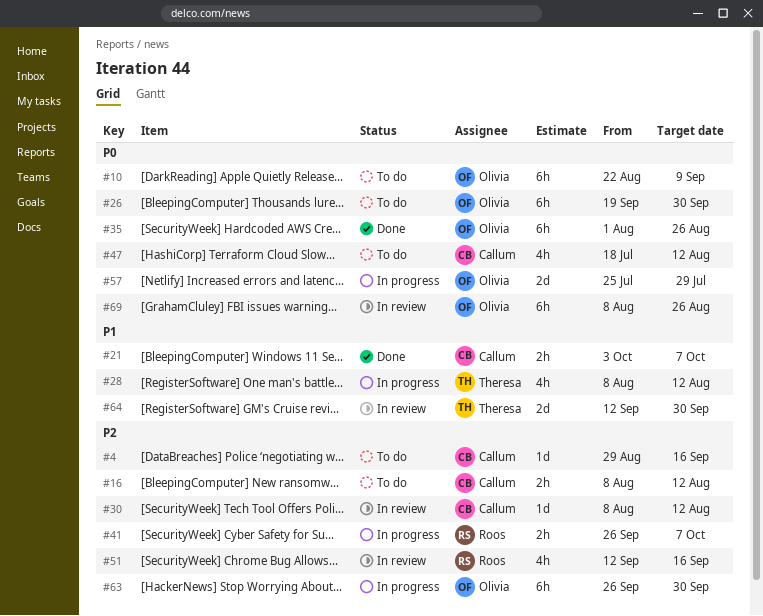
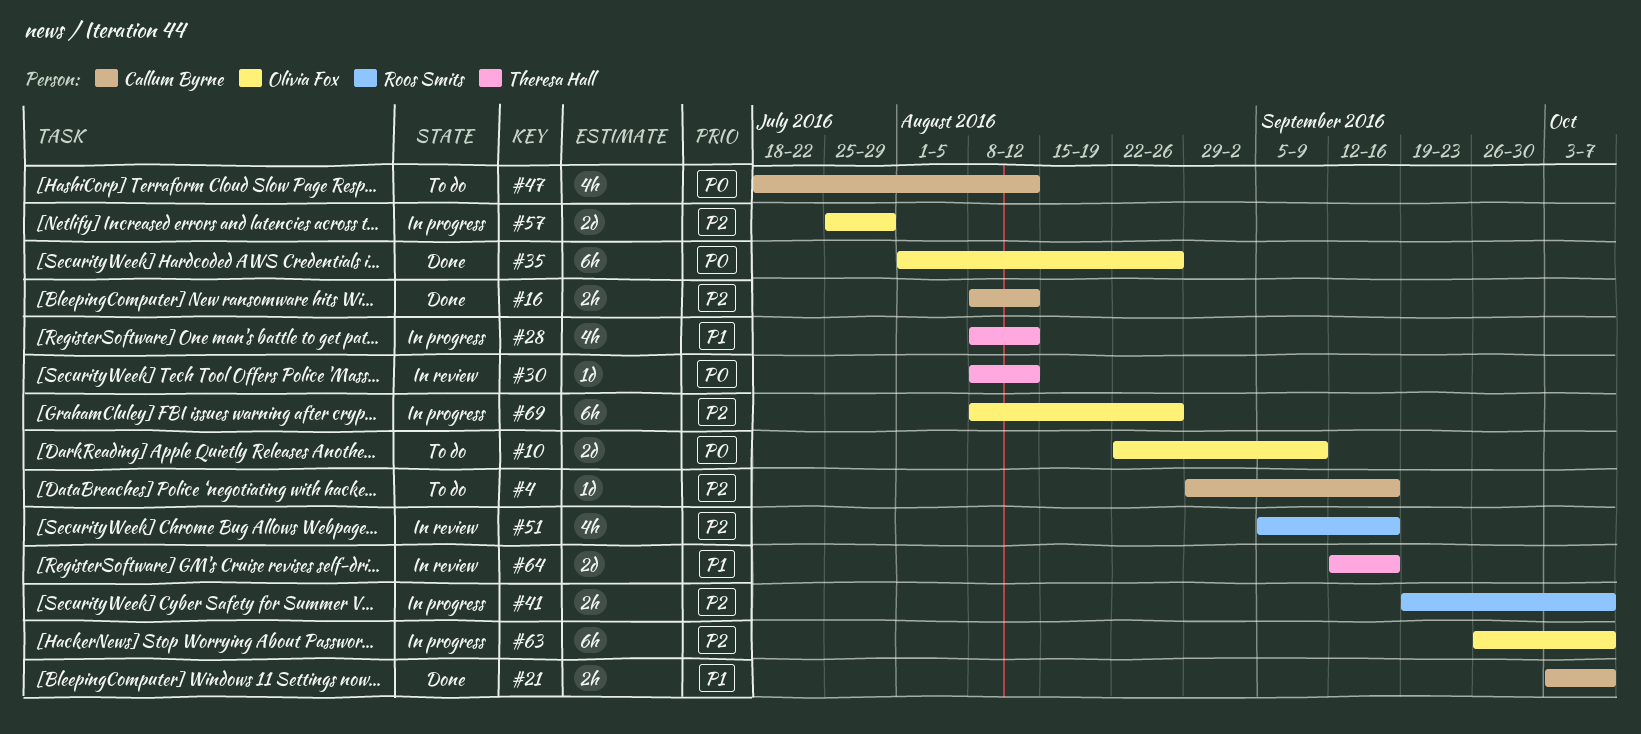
#10, estimate: 6h -> 2d
#16, status: To do -> Done
#26: present -> none
#30, owner: Callum Byrne -> Theresa Hall
#30, priority: P2 -> P0
#41, start: Sep 26 -> Sep 19
#51, start: Sep 12 -> Sep 5
#57, priority: P0 -> P2
#63, due: Sep 30 -> Oct 7
#64, due: Sep 30 -> Sep 16
#69, status: In review -> In progress
#69, priority: P0 -> P2

